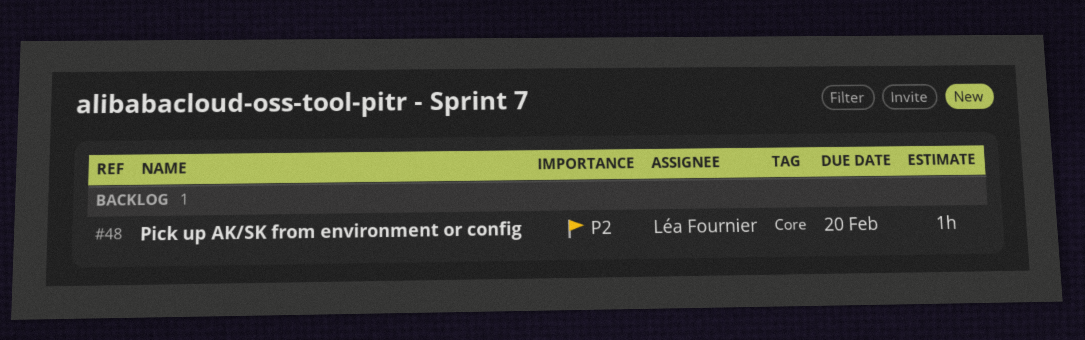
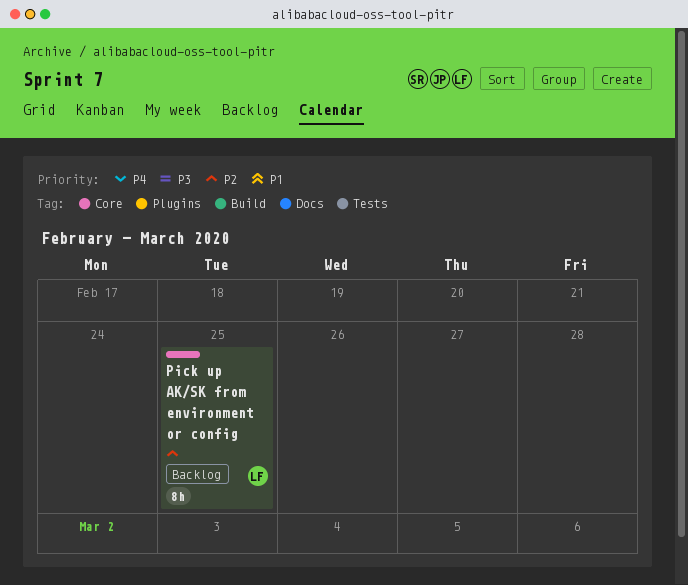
Pick up AK/SK from environment or config, estimate: 1h -> 8h
Pick up AK/SK from environment or config, due: Feb 20 -> Feb 25

